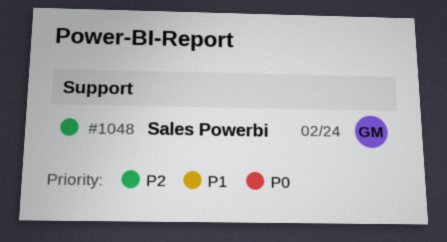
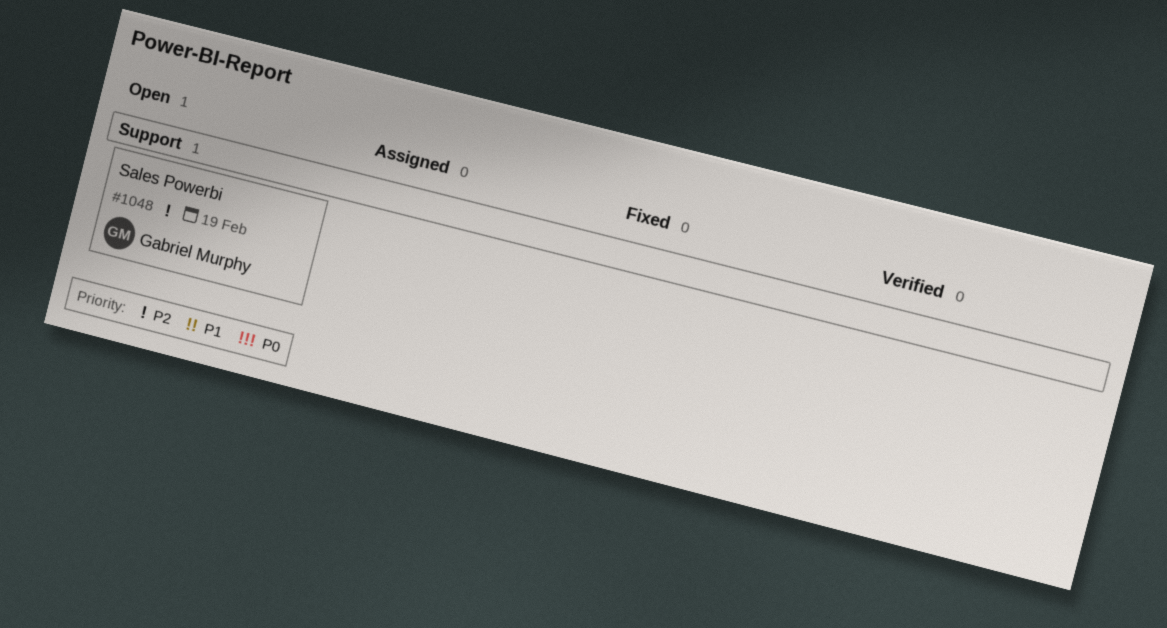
#1048, due: Feb 24 -> Feb 19

